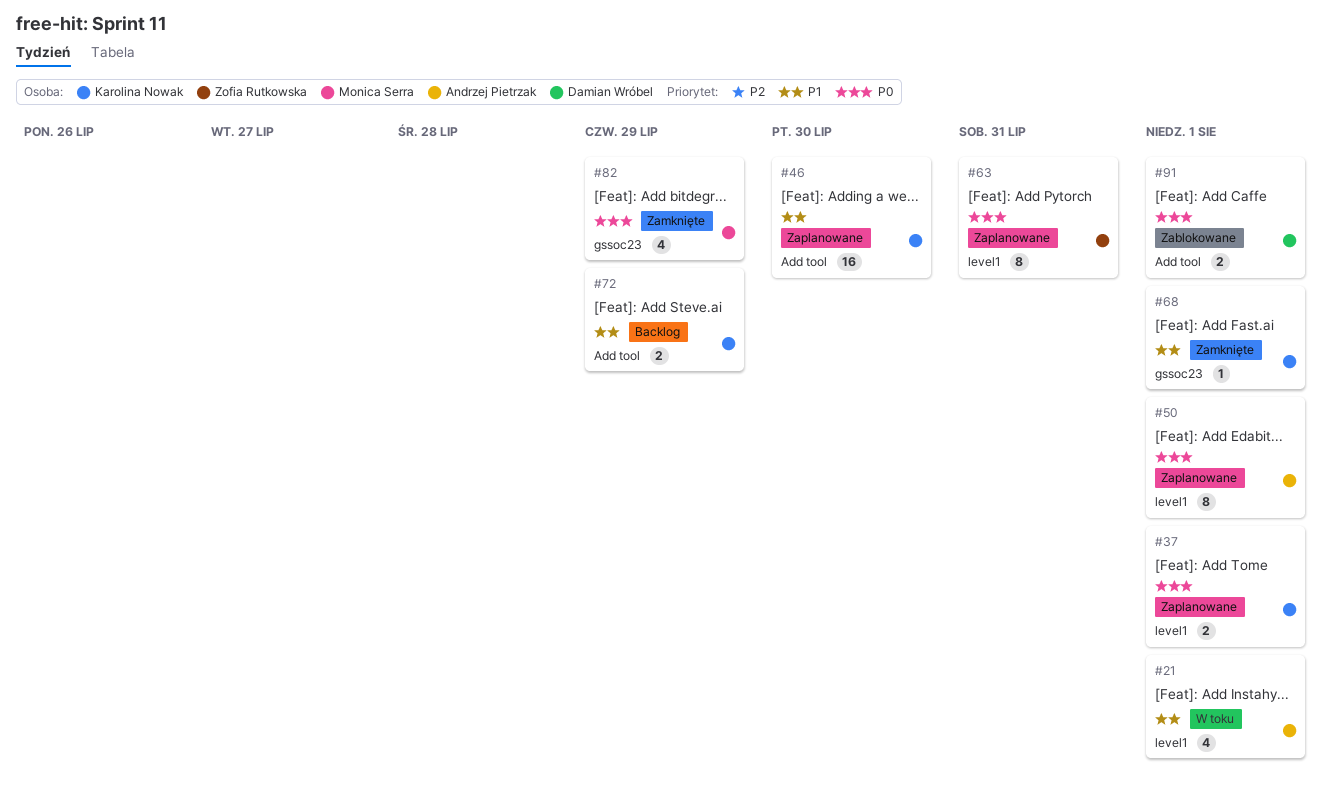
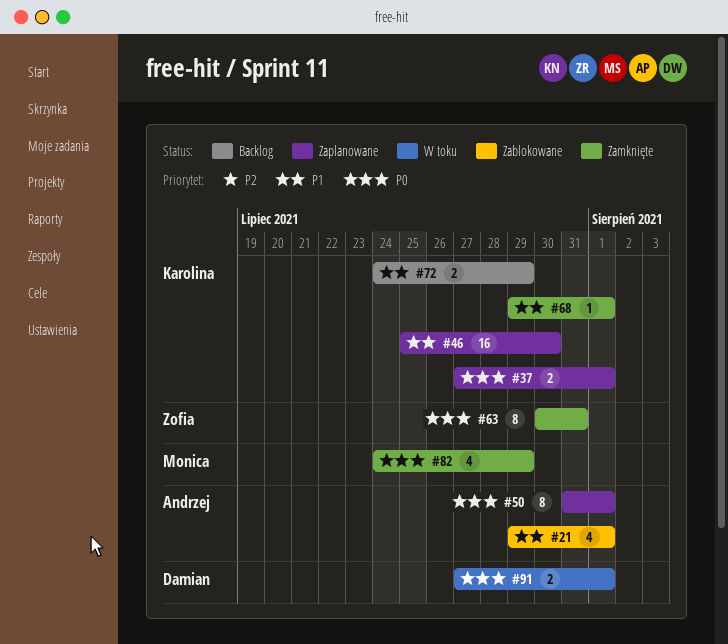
#21, status: W toku -> Zablokowane
#63, status: Zaplanowane -> Zamknięte
#91, status: Zablokowane -> W toku

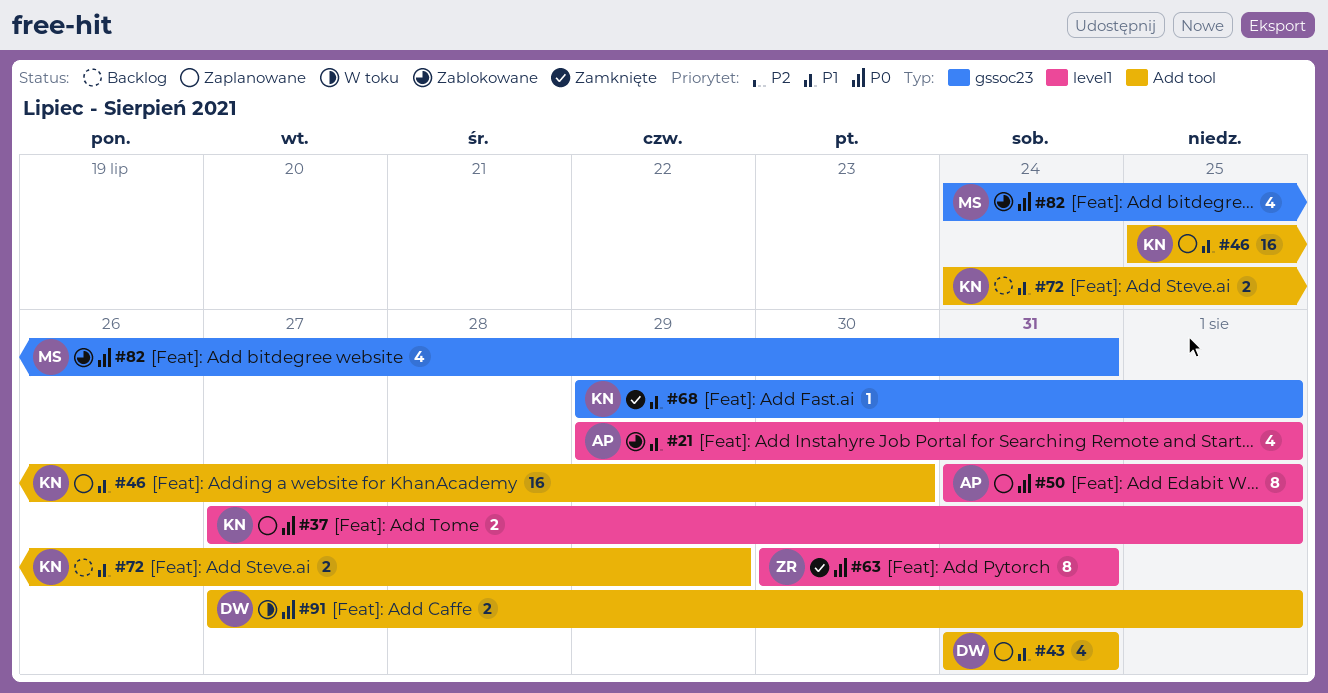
#43: none -> present
#82, status: Zamknięte -> Zablokowane
#82, due: Jul 29 -> Jul 31

